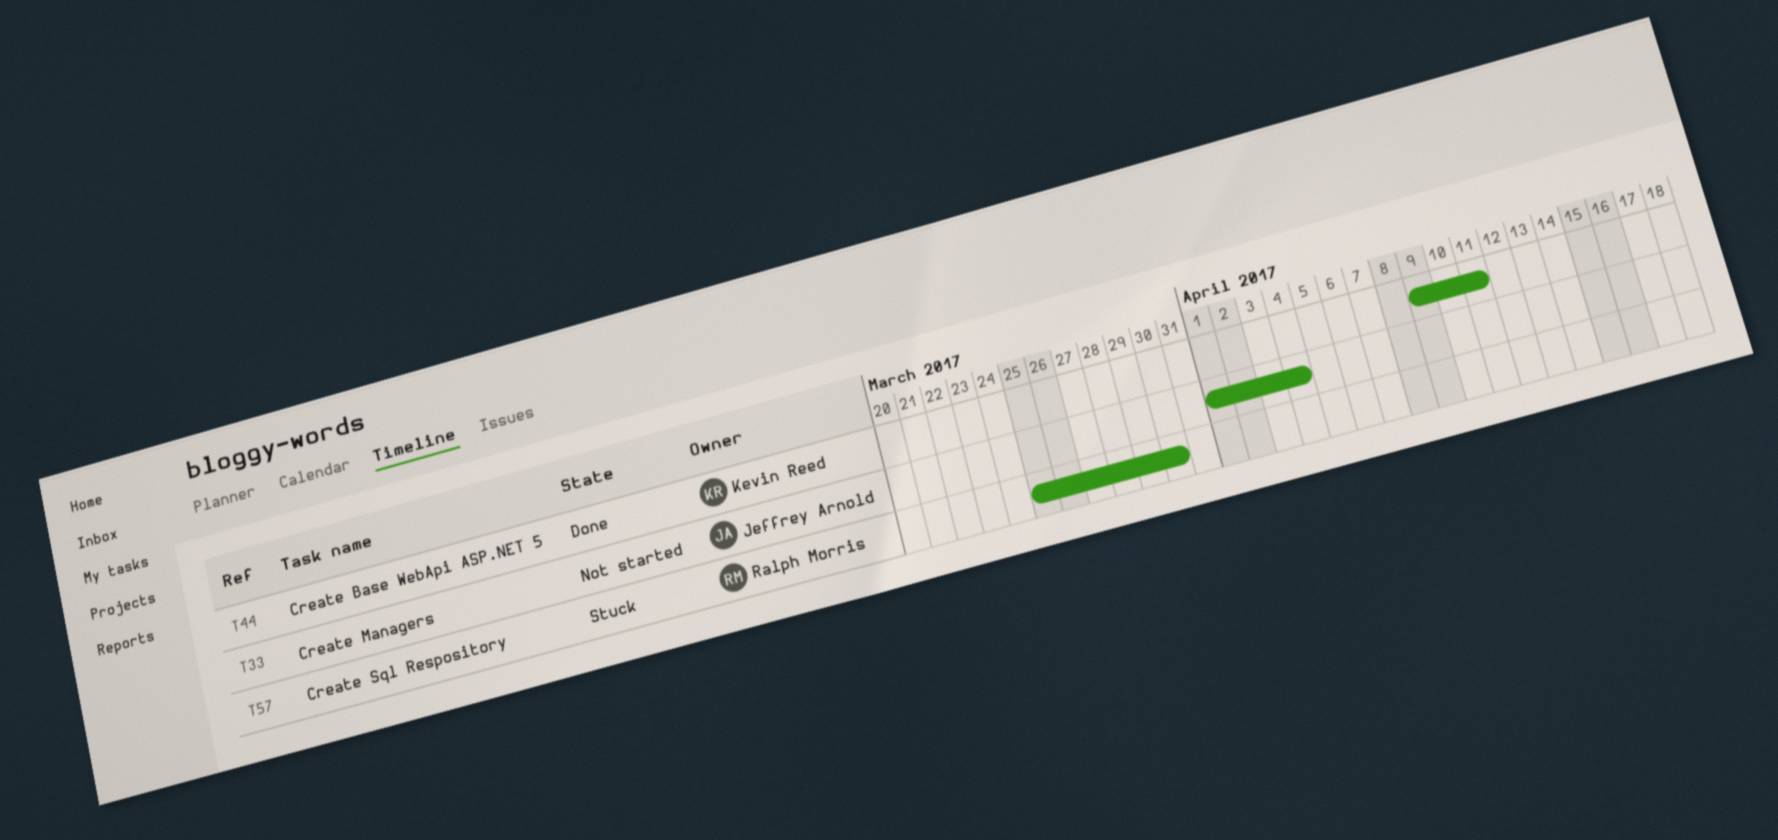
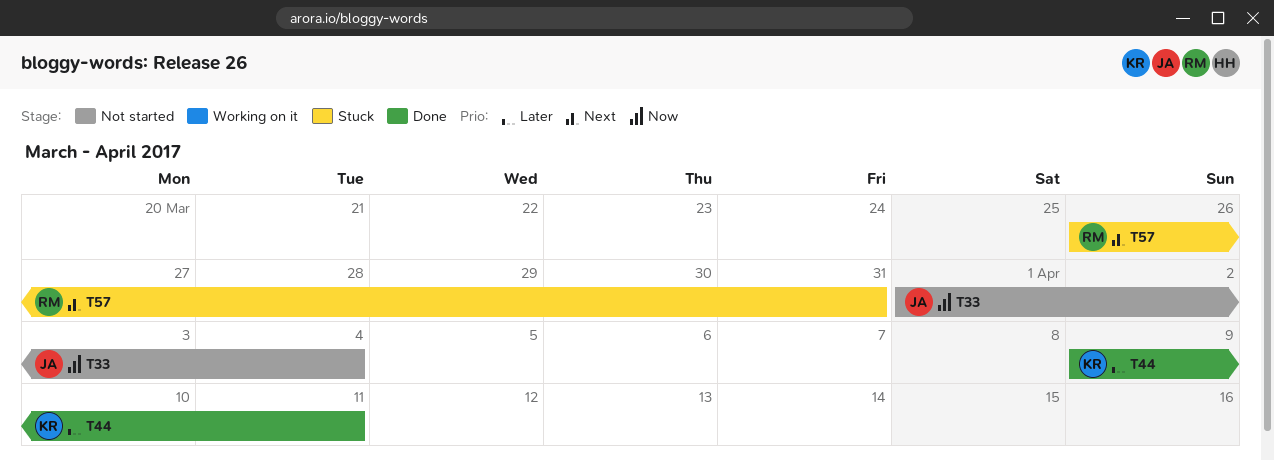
T57, start: Mar 25 -> Mar 26
T57, due: Mar 30 -> Mar 31

